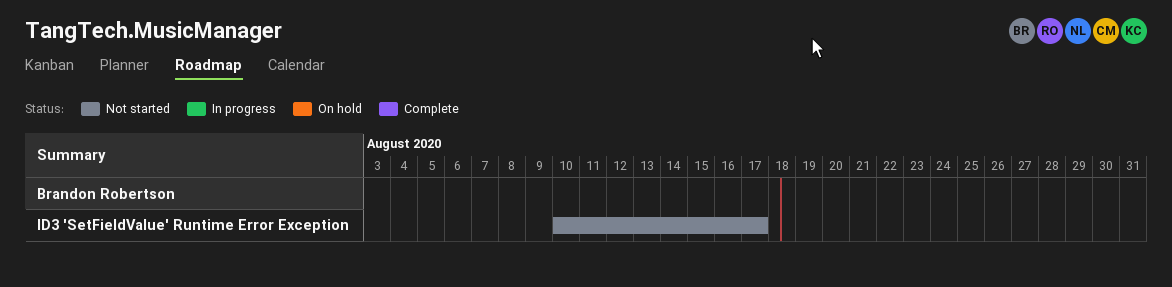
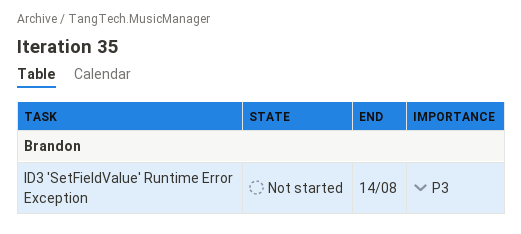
ID3 'SetFieldValue' Runtime Error Exception, due: Aug 17 -> Aug 14

